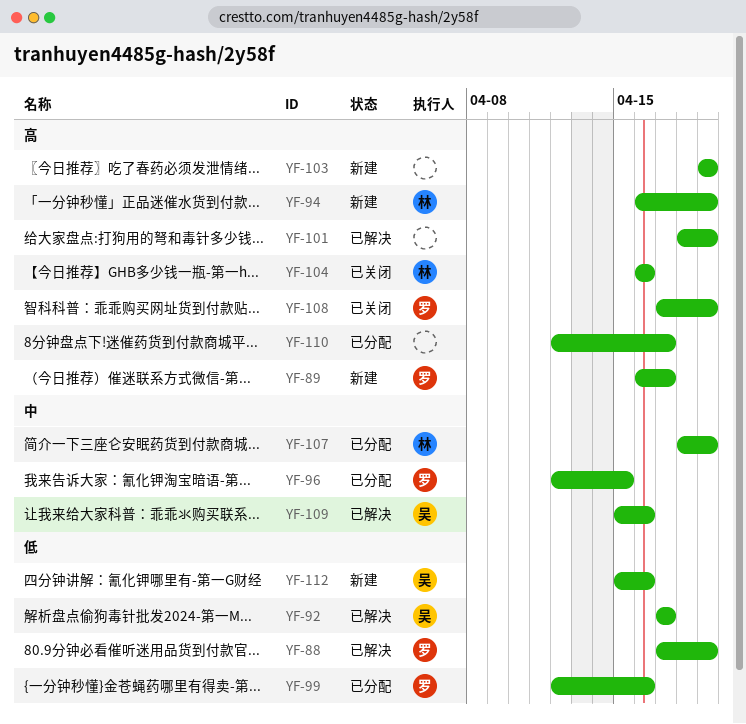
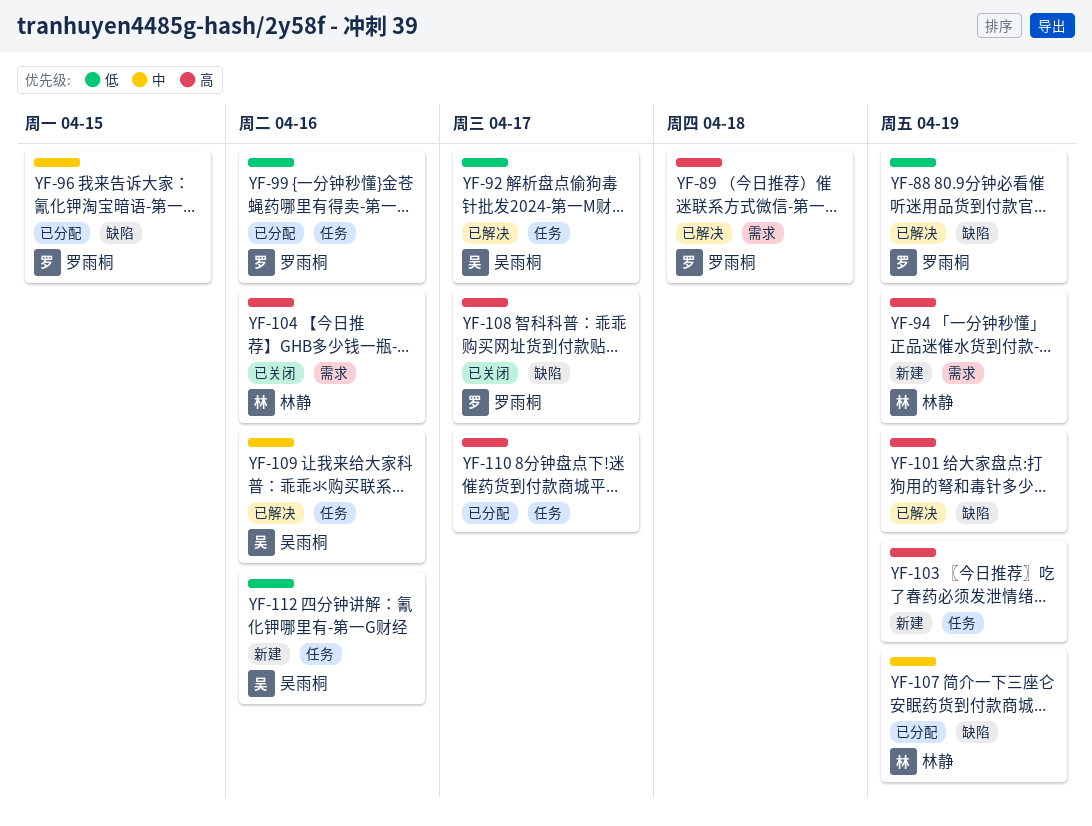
YF-89, status: 新建 -> 已解决
YF-89, due: Apr 17 -> Apr 18
YF-108, due: Apr 19 -> Apr 17

